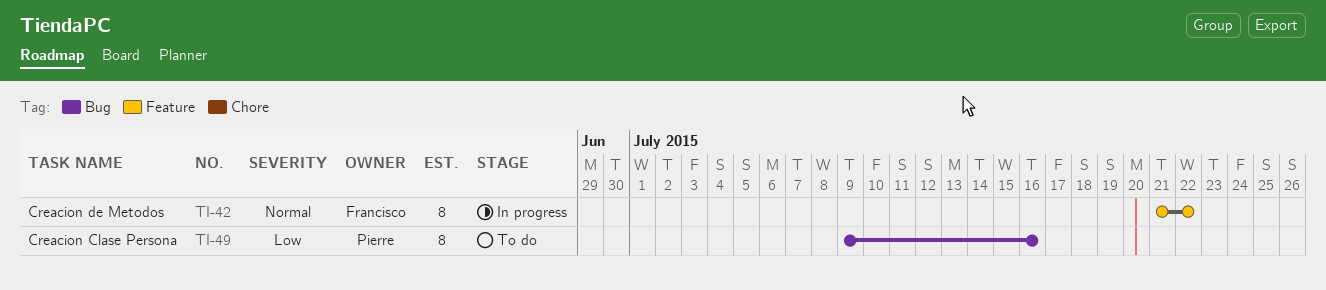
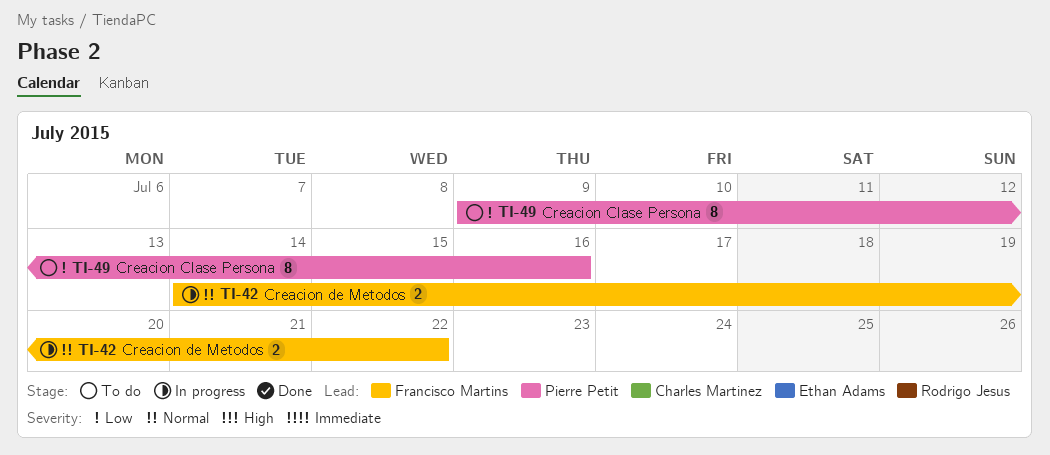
TI-42, estimate: 8 -> 2
TI-42, start: Jul 21 -> Jul 14

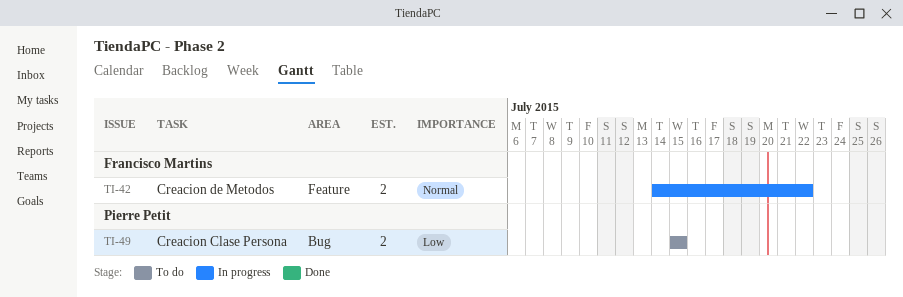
TI-49, estimate: 8 -> 2
TI-49, start: Jul 9 -> Jul 15
TI-49, due: Jul 16 -> Jul 15

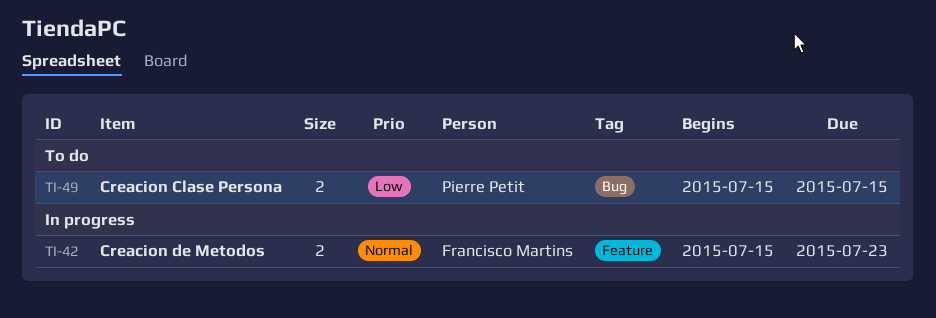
TI-42, start: Jul 14 -> Jul 15
TI-42, due: Jul 22 -> Jul 23

